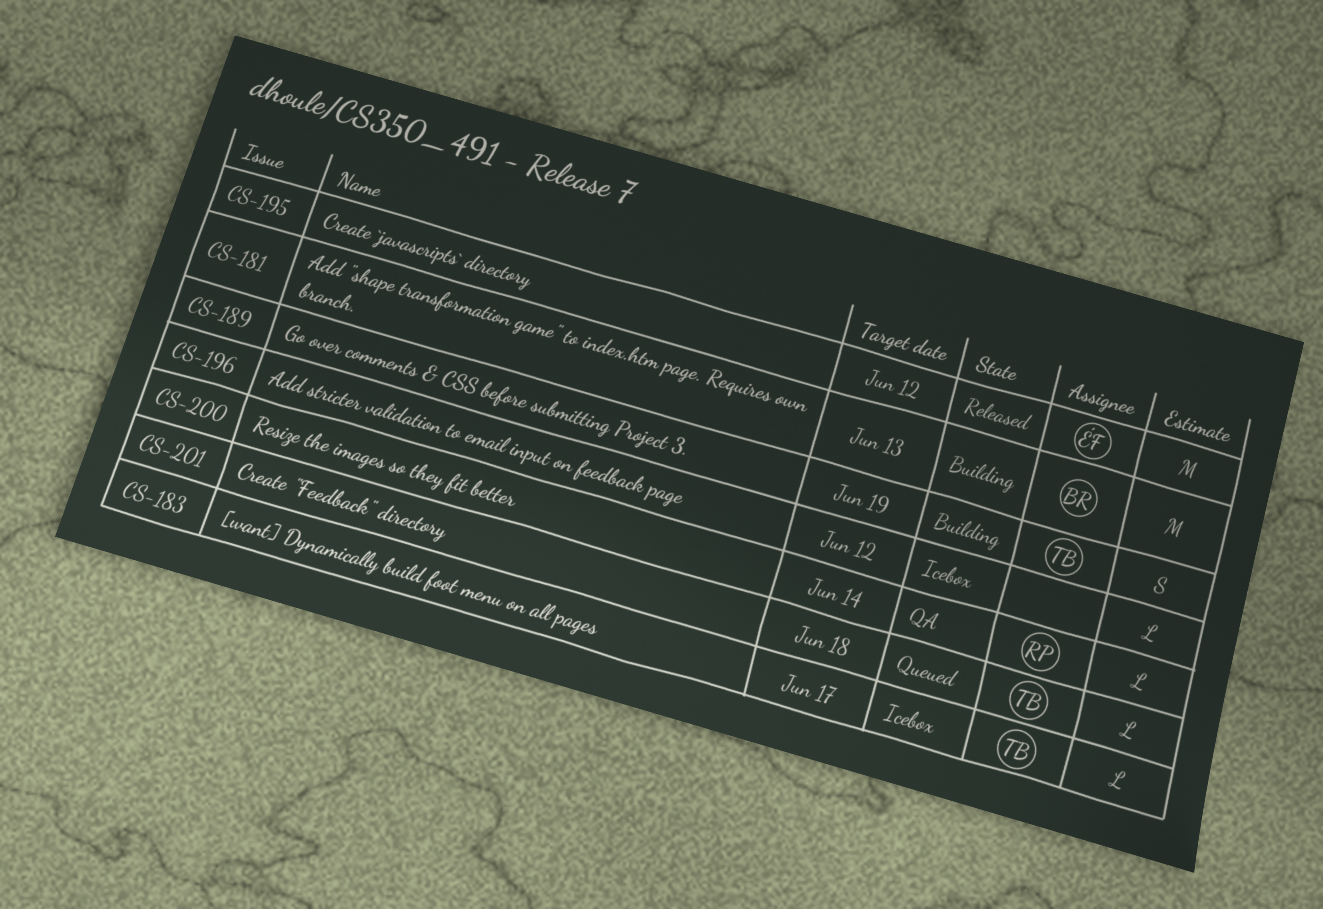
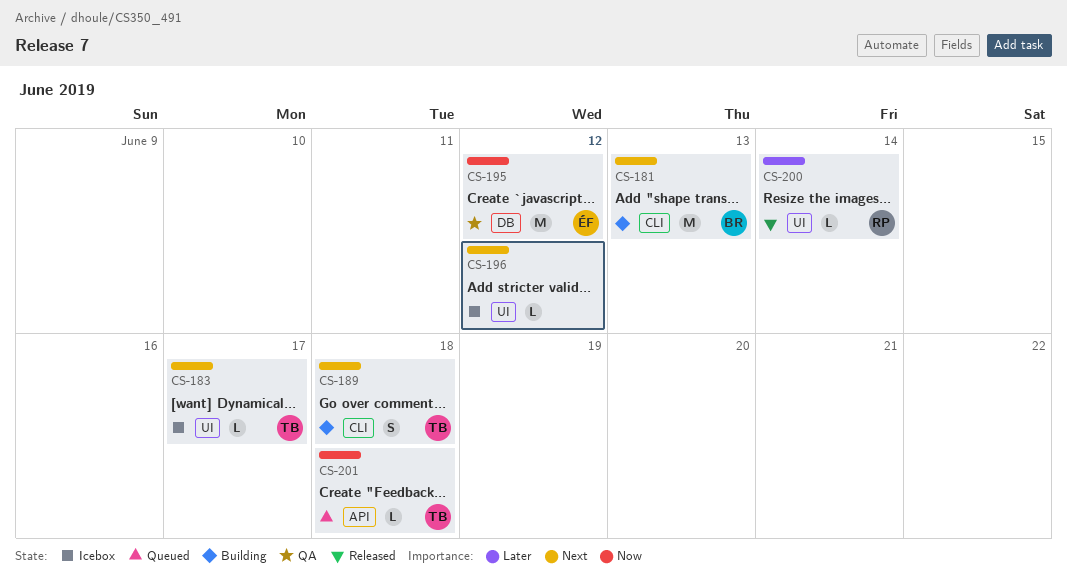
CS-189, due: Jun 19 -> Jun 18
CS-195, status: Released -> QA
CS-200, status: QA -> Released

